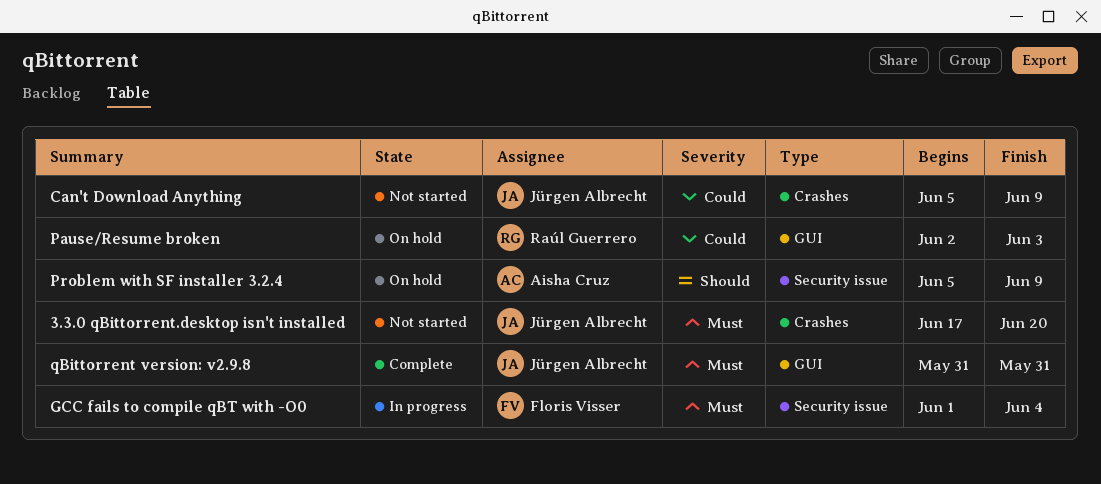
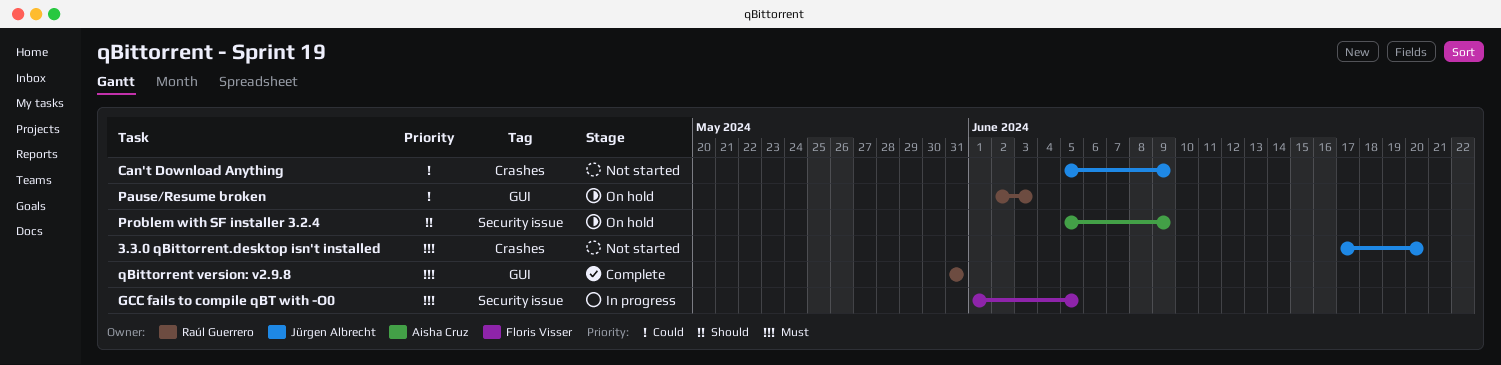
GCC fails to compile qBT with -O0, due: Jun 4 -> Jun 5
qBittorrent version: v2.9.8, owner: Jürgen Albrecht -> Raúl Guerrero

